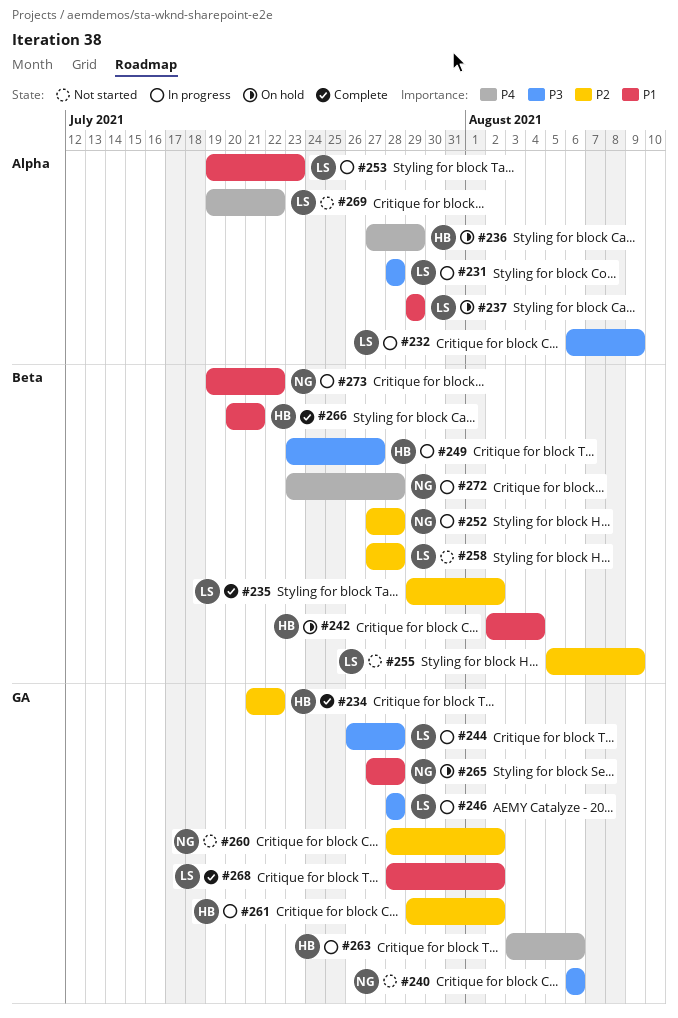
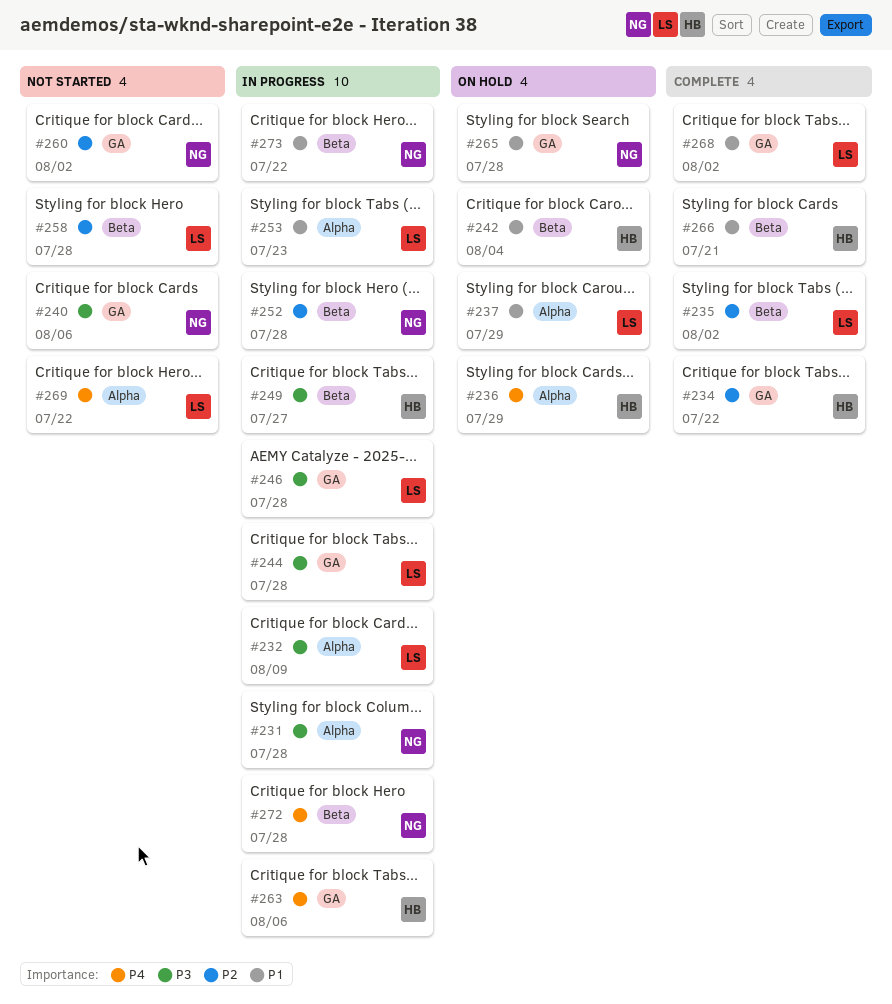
#231, owner: LS -> NG
#255: present -> none
#261: present -> none

